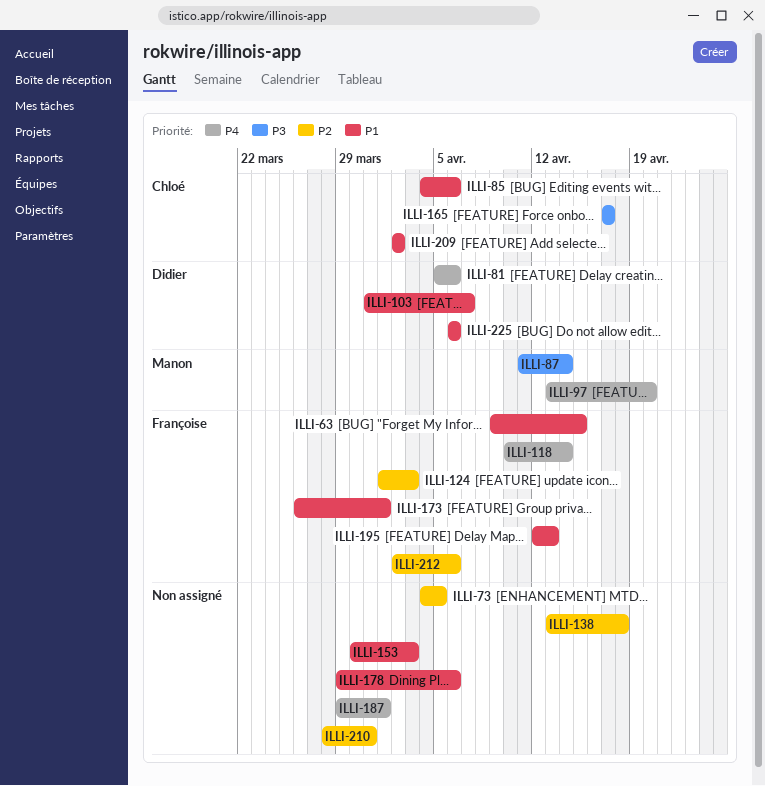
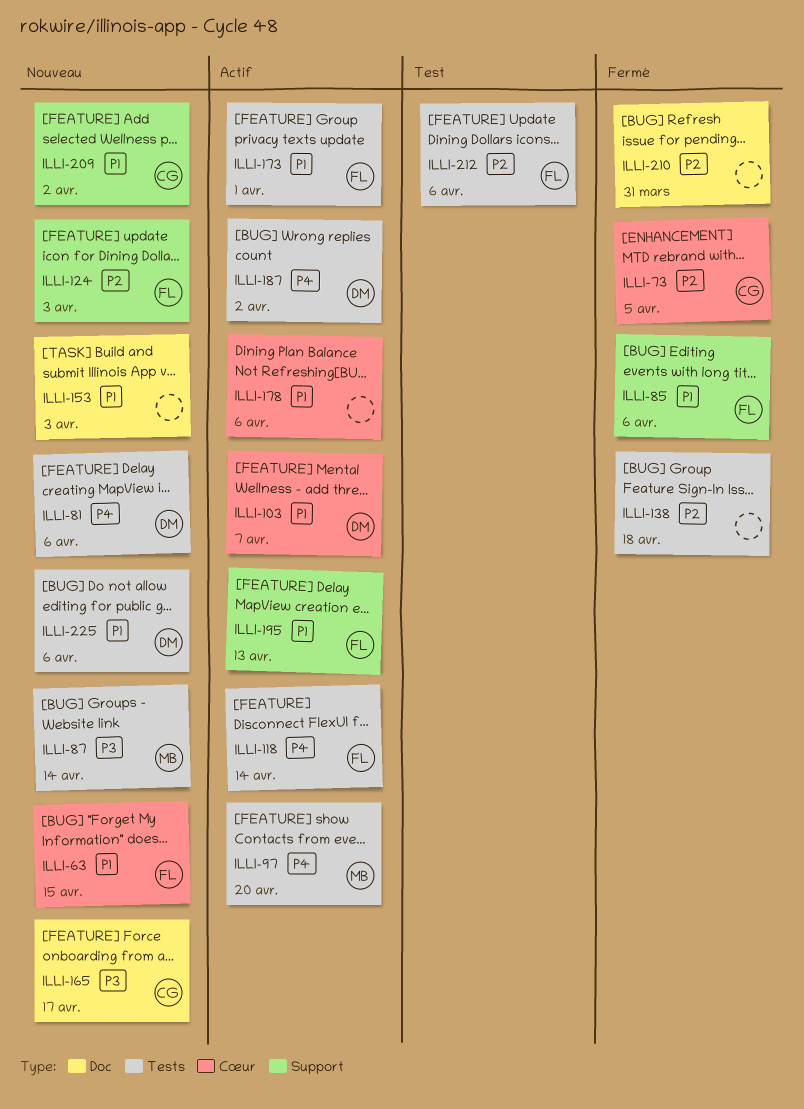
ILLI-73, owner: none -> Chloé
ILLI-85, owner: Chloé -> Françoise
ILLI-187, owner: none -> Didier
ILLI-187, due: Apr 1 -> Apr 2

